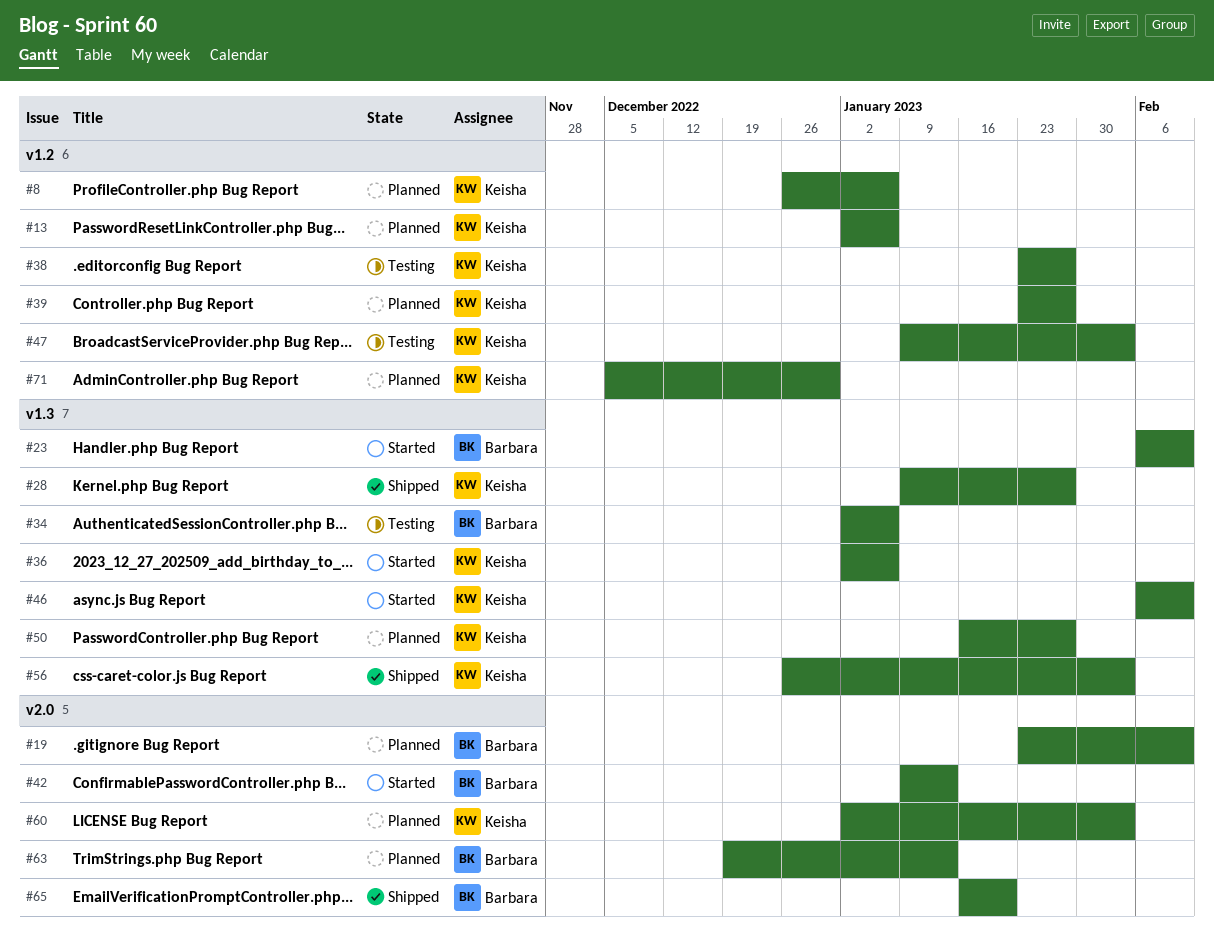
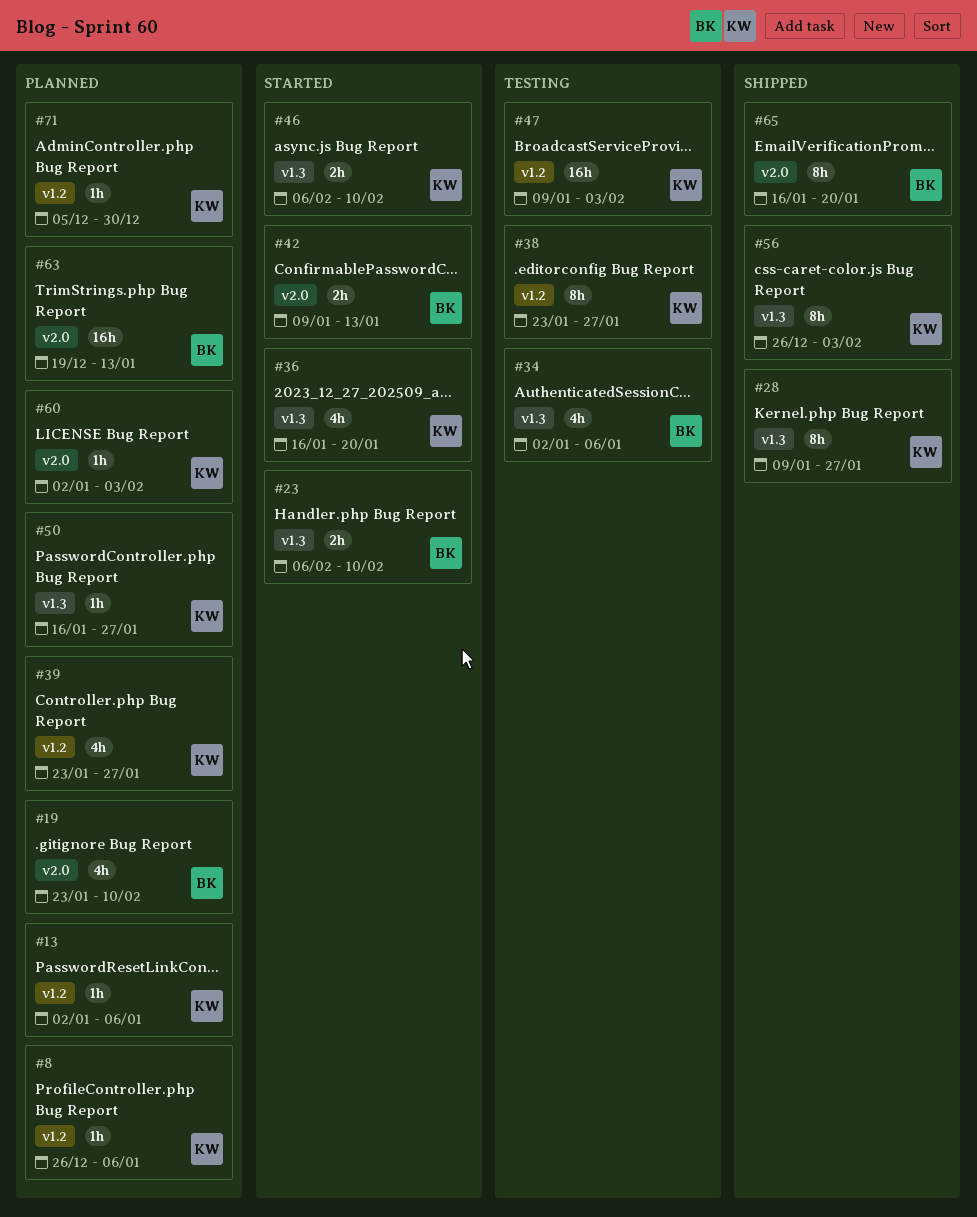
#36, start: Jan 2 -> Jan 16
#36, due: Jan 6 -> Jan 20

